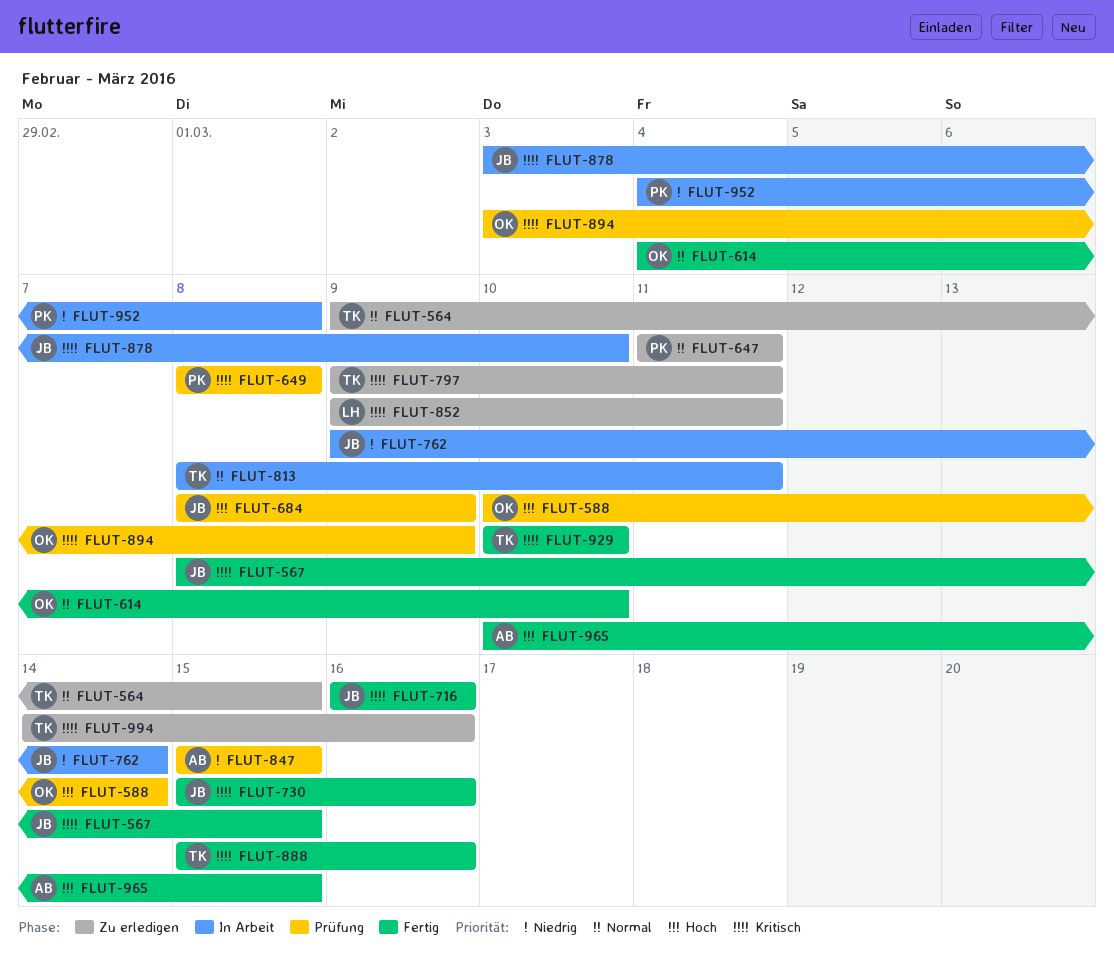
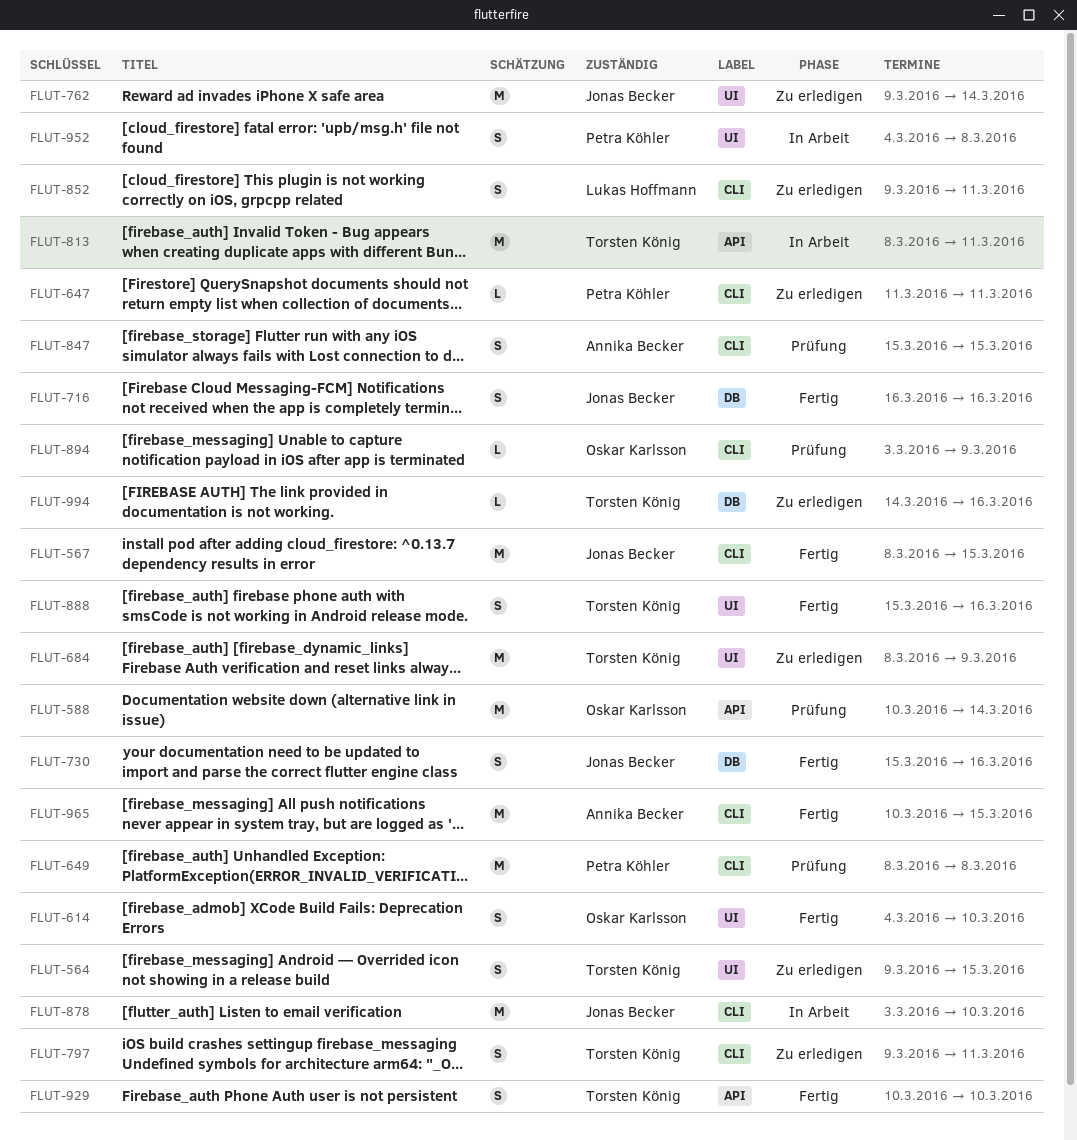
FLUT-684, status: Prüfung -> Zu erledigen
FLUT-684, owner: Jonas Becker -> Torsten König
FLUT-762, status: In Arbeit -> Zu erledigen

